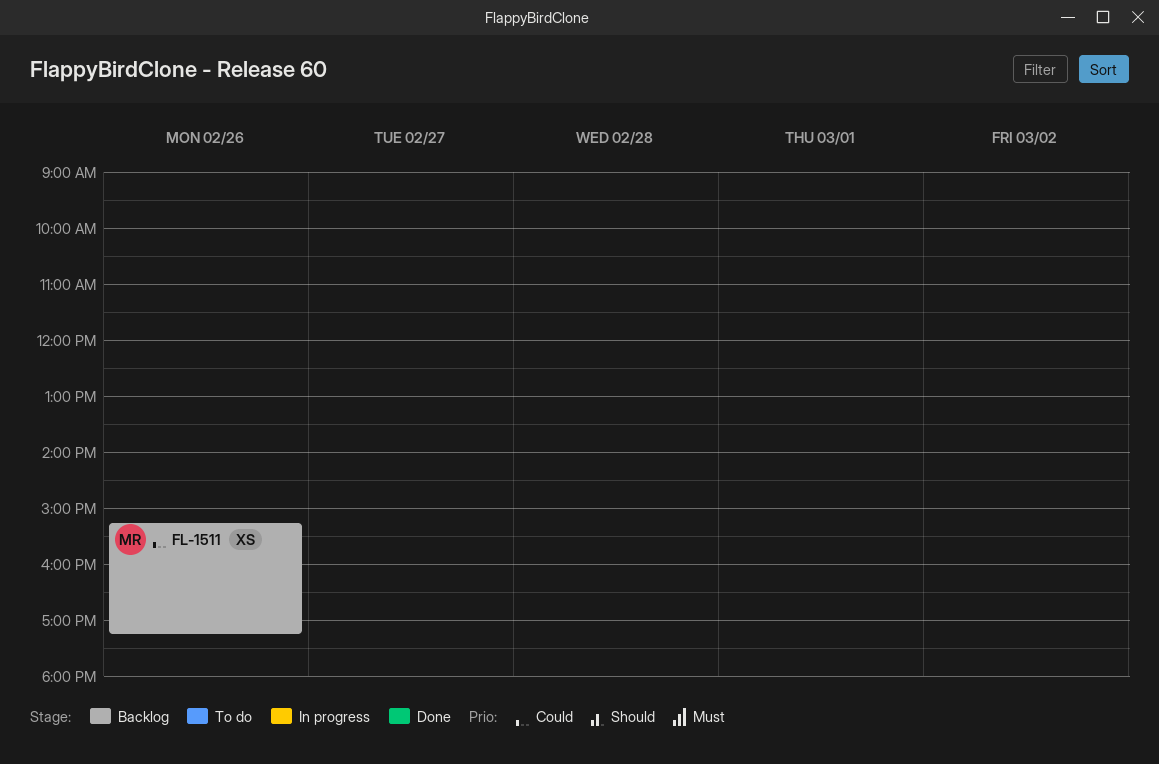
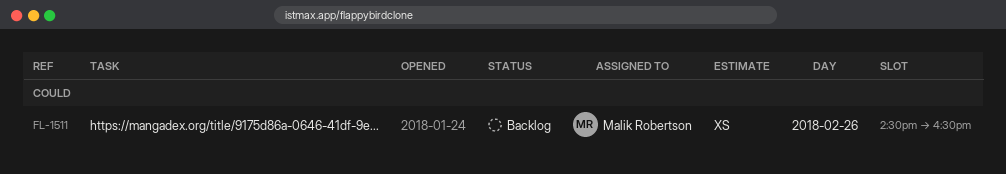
FL-1511, begins: 15:15 -> 14:30
FL-1511, ends: 17:15 -> 16:30

